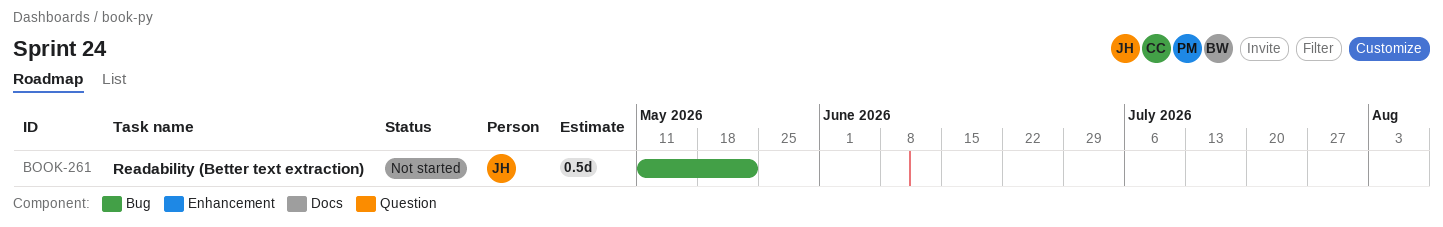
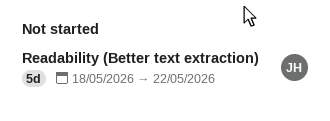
Readability (Better text extraction), estimate: 0.5d -> 5d
Readability (Better text extraction), start: May 11 -> May 18

